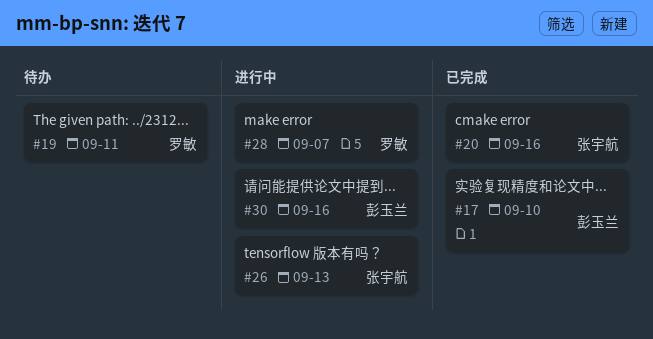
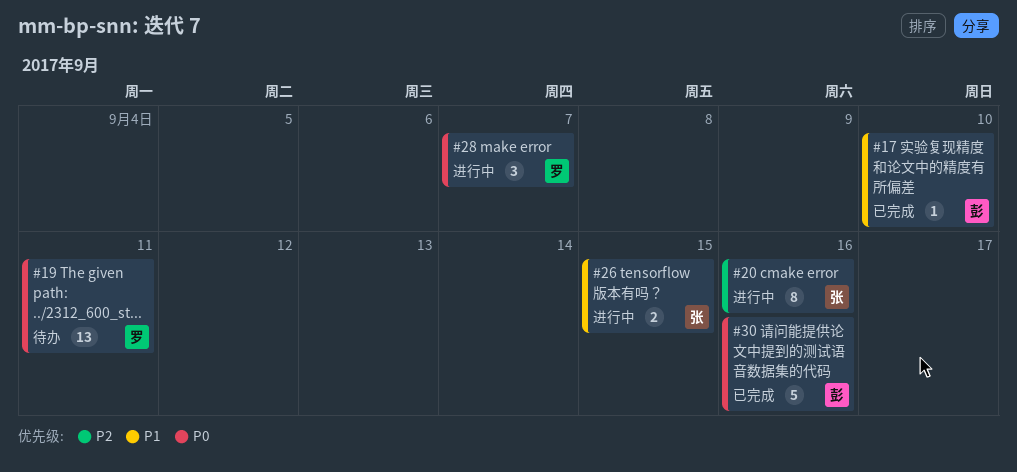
#20, status: 已完成 -> 进行中
#26, due: Sep 13 -> Sep 15
#30, status: 进行中 -> 已完成

